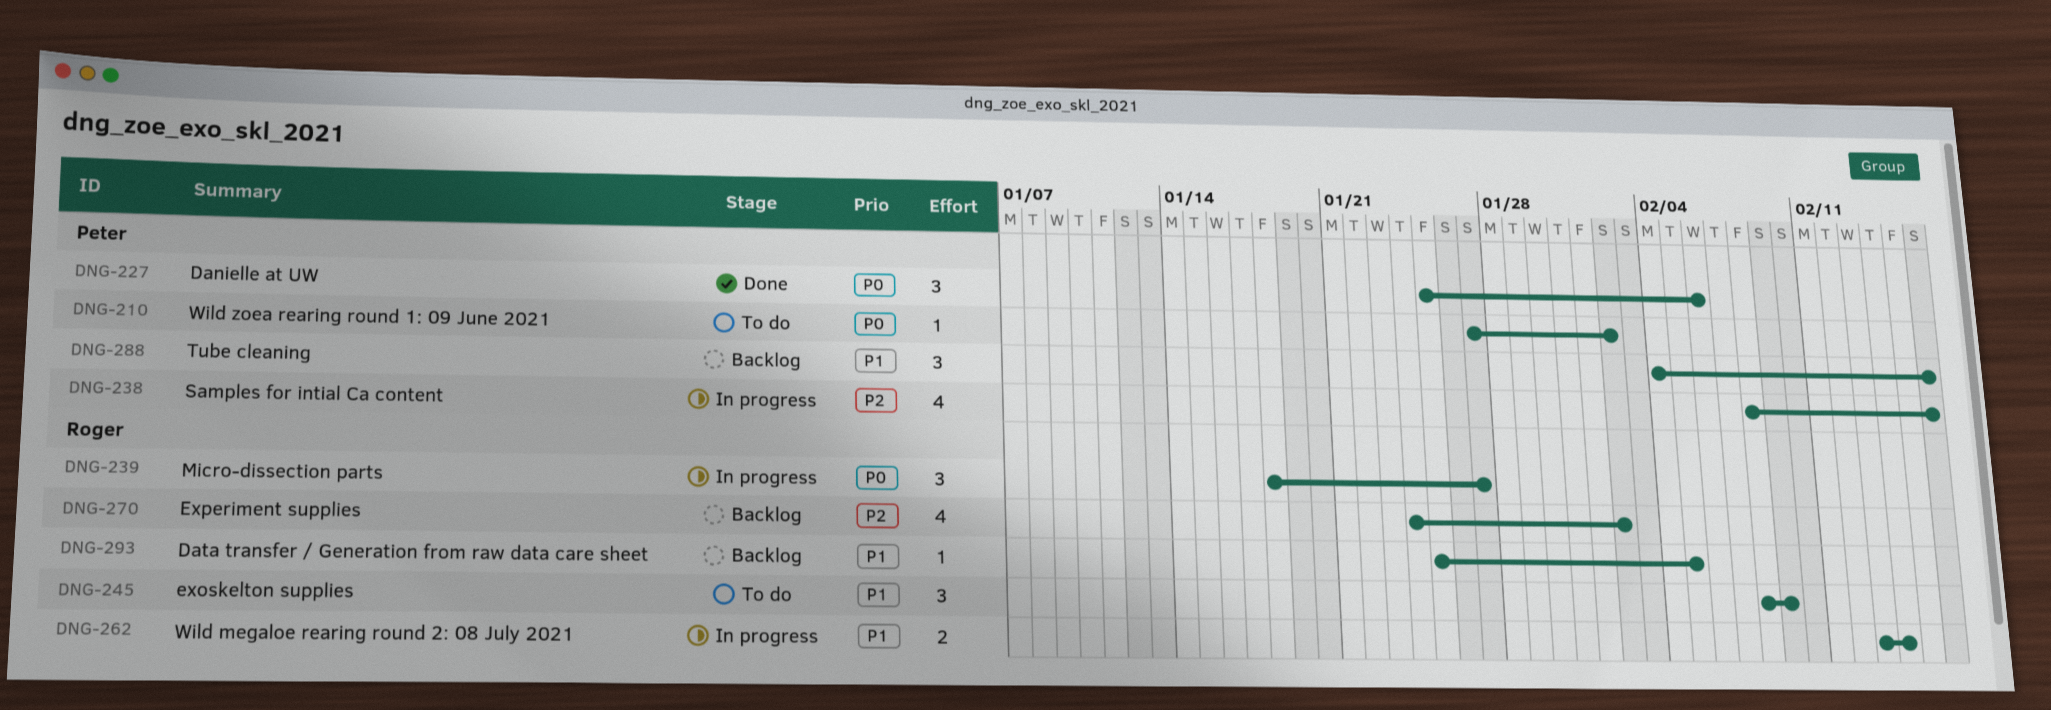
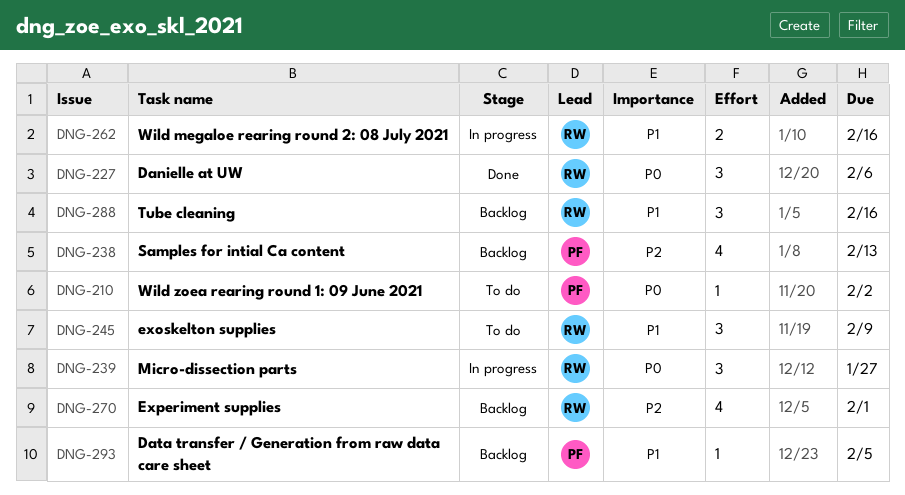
DNG-227, owner: Peter -> Roger
DNG-238, status: In progress -> Backlog
DNG-238, due: Feb 16 -> Feb 13
DNG-262, due: Feb 14 -> Feb 16
DNG-270, due: Feb 2 -> Feb 1
DNG-288, owner: Peter -> Roger
DNG-293, owner: Roger -> Peter

